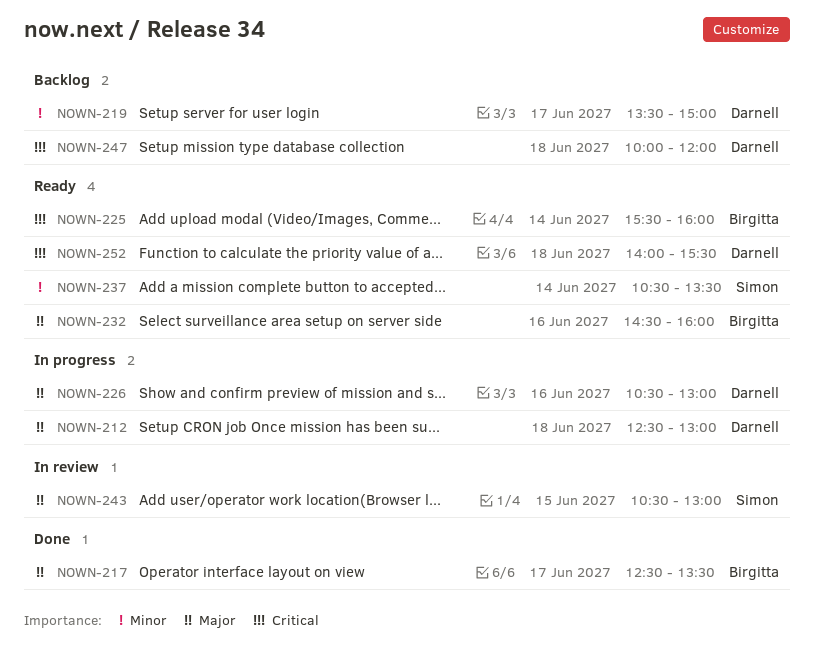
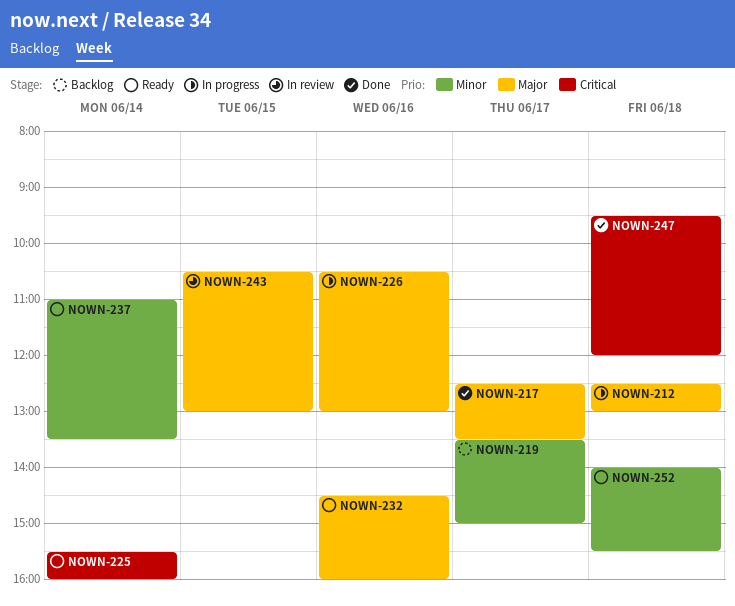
NOWN-237, begins: 10:30 -> 11:00
NOWN-247, status: Backlog -> Done
NOWN-247, begins: 10:00 -> 09:30
NOWN-252, priority: Critical -> Minor

